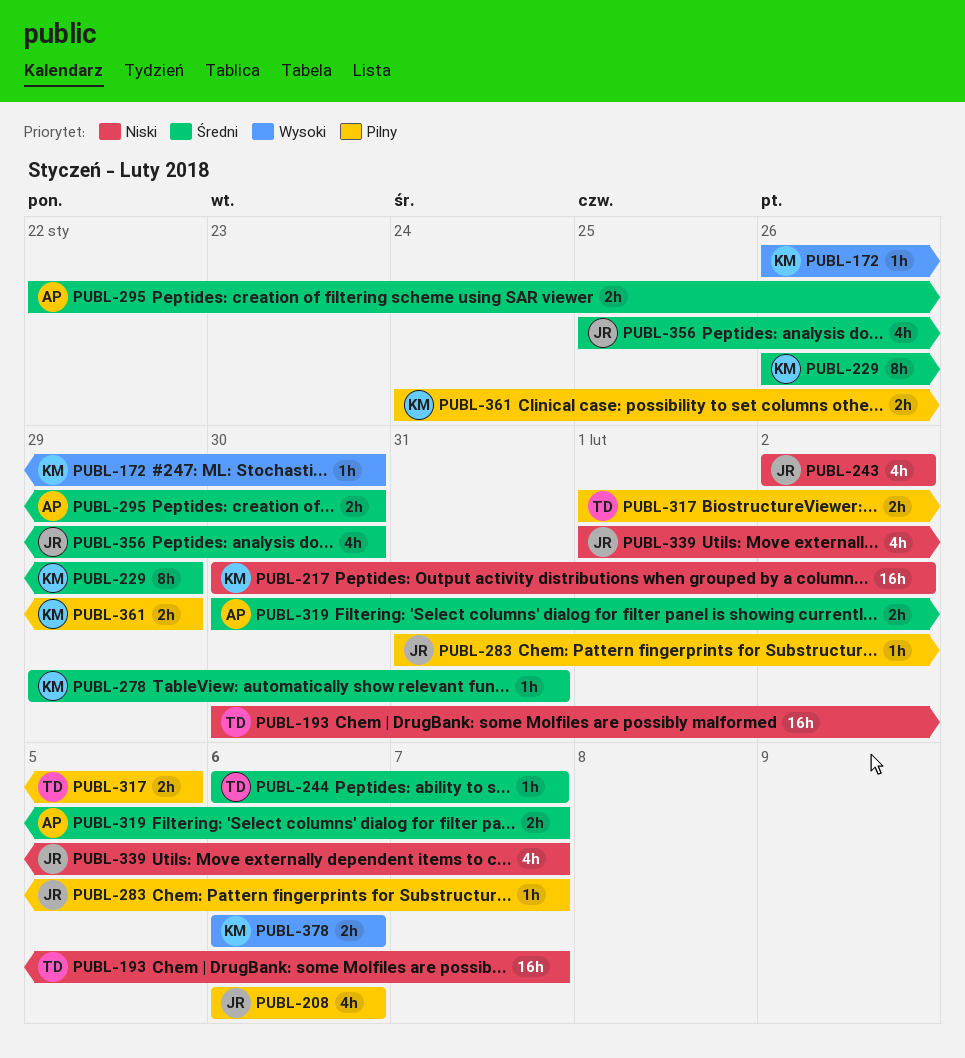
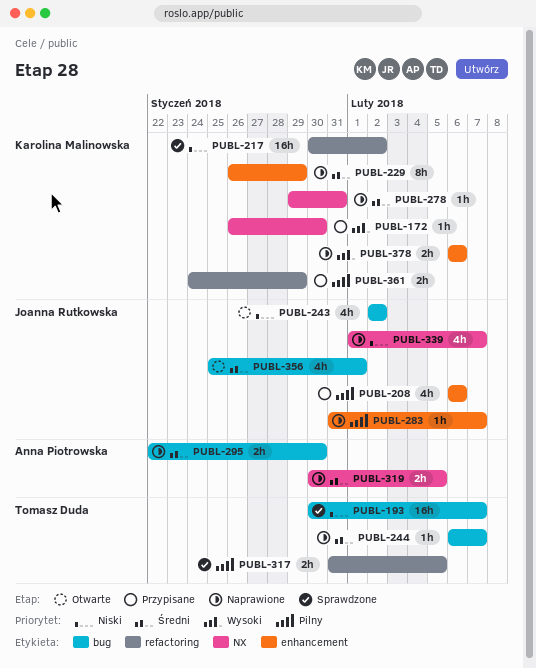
PUBL-317, start: Feb 1 -> Jan 31
PUBL-319, due: Feb 7 -> Feb 5
PUBL-356, due: Jan 30 -> Feb 1

